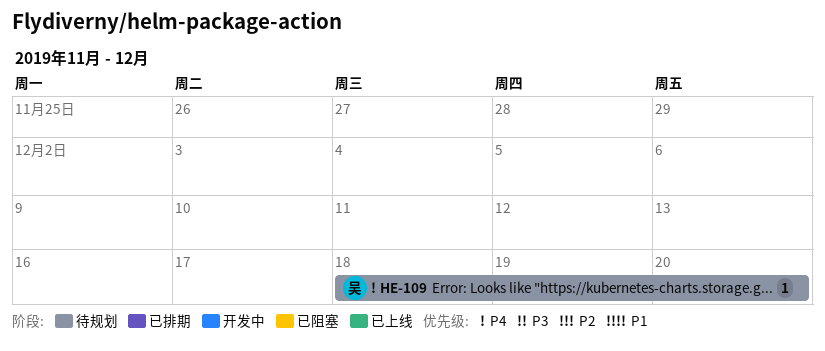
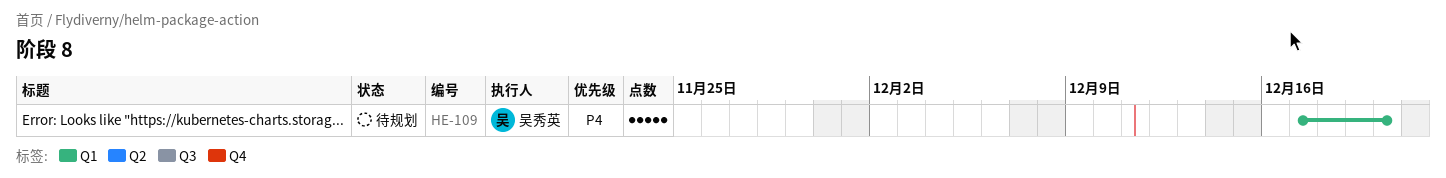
HE-109, estimate: 1 -> 5
HE-109, start: Dec 18 -> Dec 17

